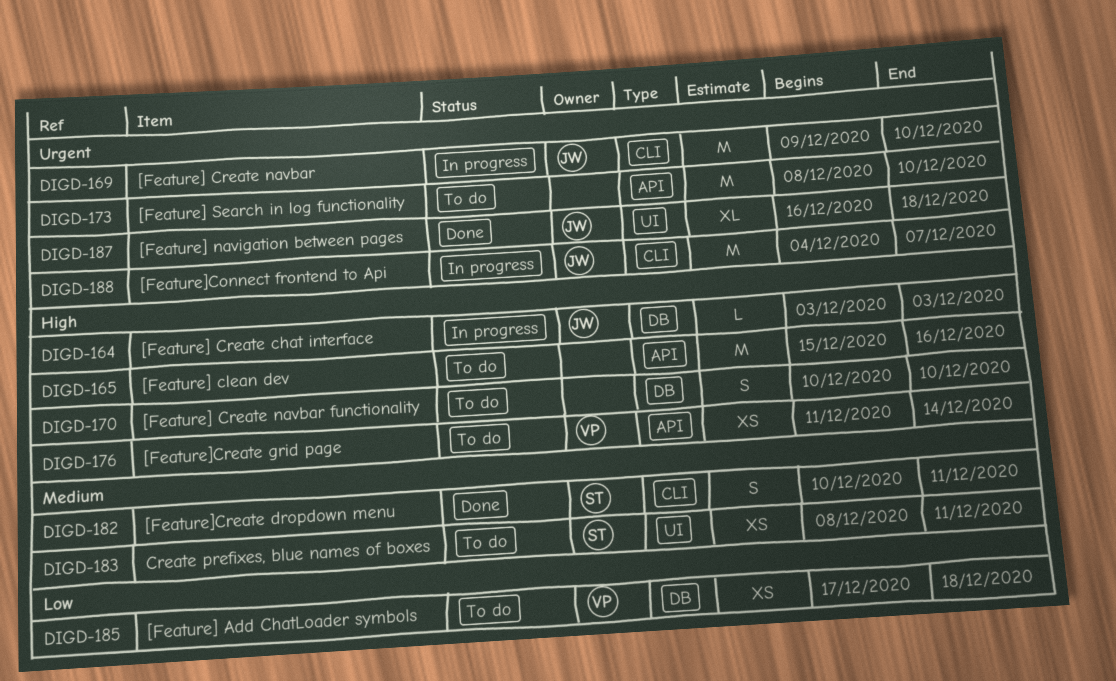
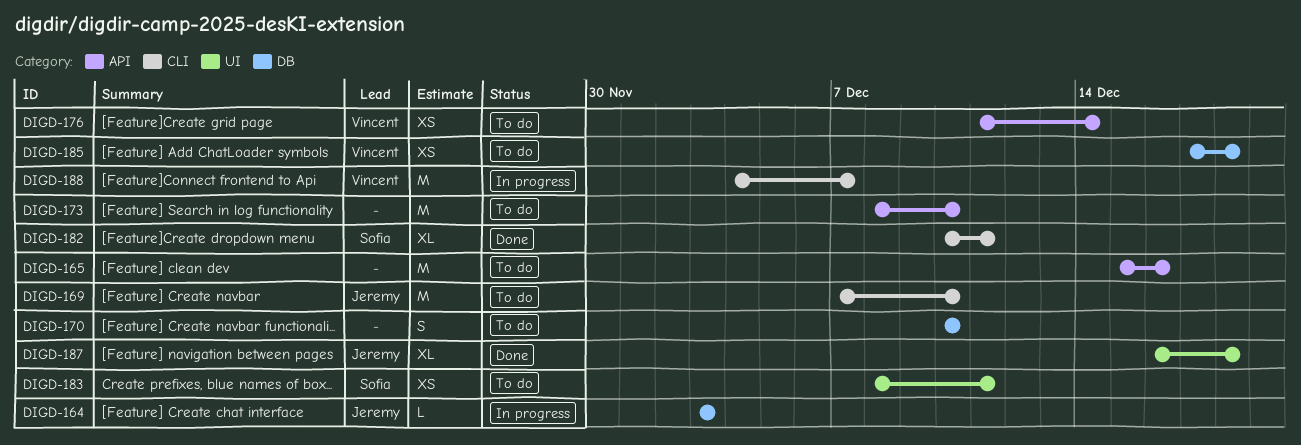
DIGD-169, status: In progress -> To do
DIGD-169, start: Dec 9 -> Dec 7
DIGD-182, estimate: S -> XL
DIGD-188, owner: Jeremy -> Vincent

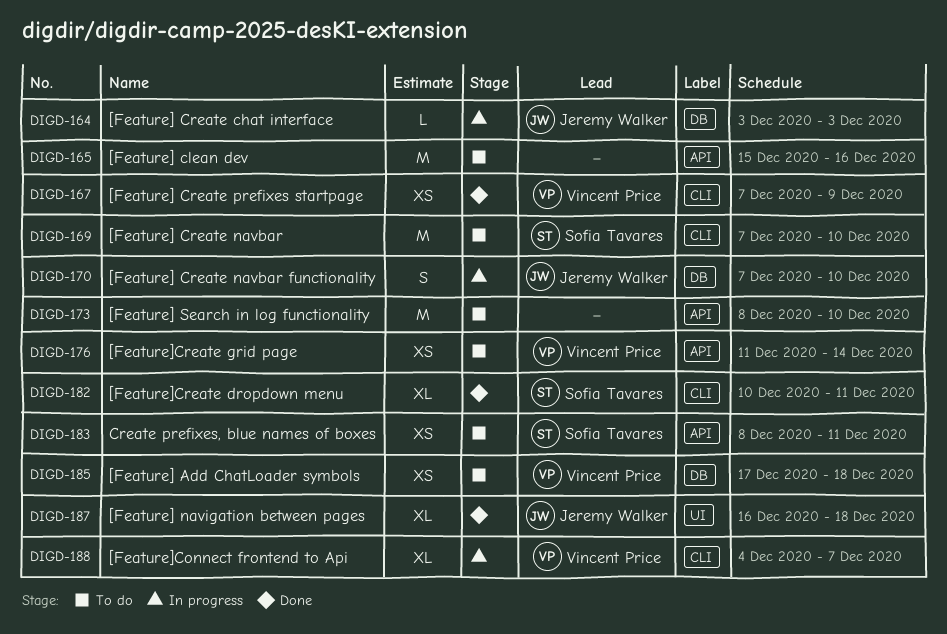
DIGD-167: none -> present
DIGD-169, owner: Jeremy Walker -> Sofia Tavares
DIGD-170, status: To do -> In progress
DIGD-170, owner: none -> Jeremy Walker
DIGD-170, start: Dec 10 -> Dec 7
DIGD-183, label: UI -> API
DIGD-188, estimate: M -> XL

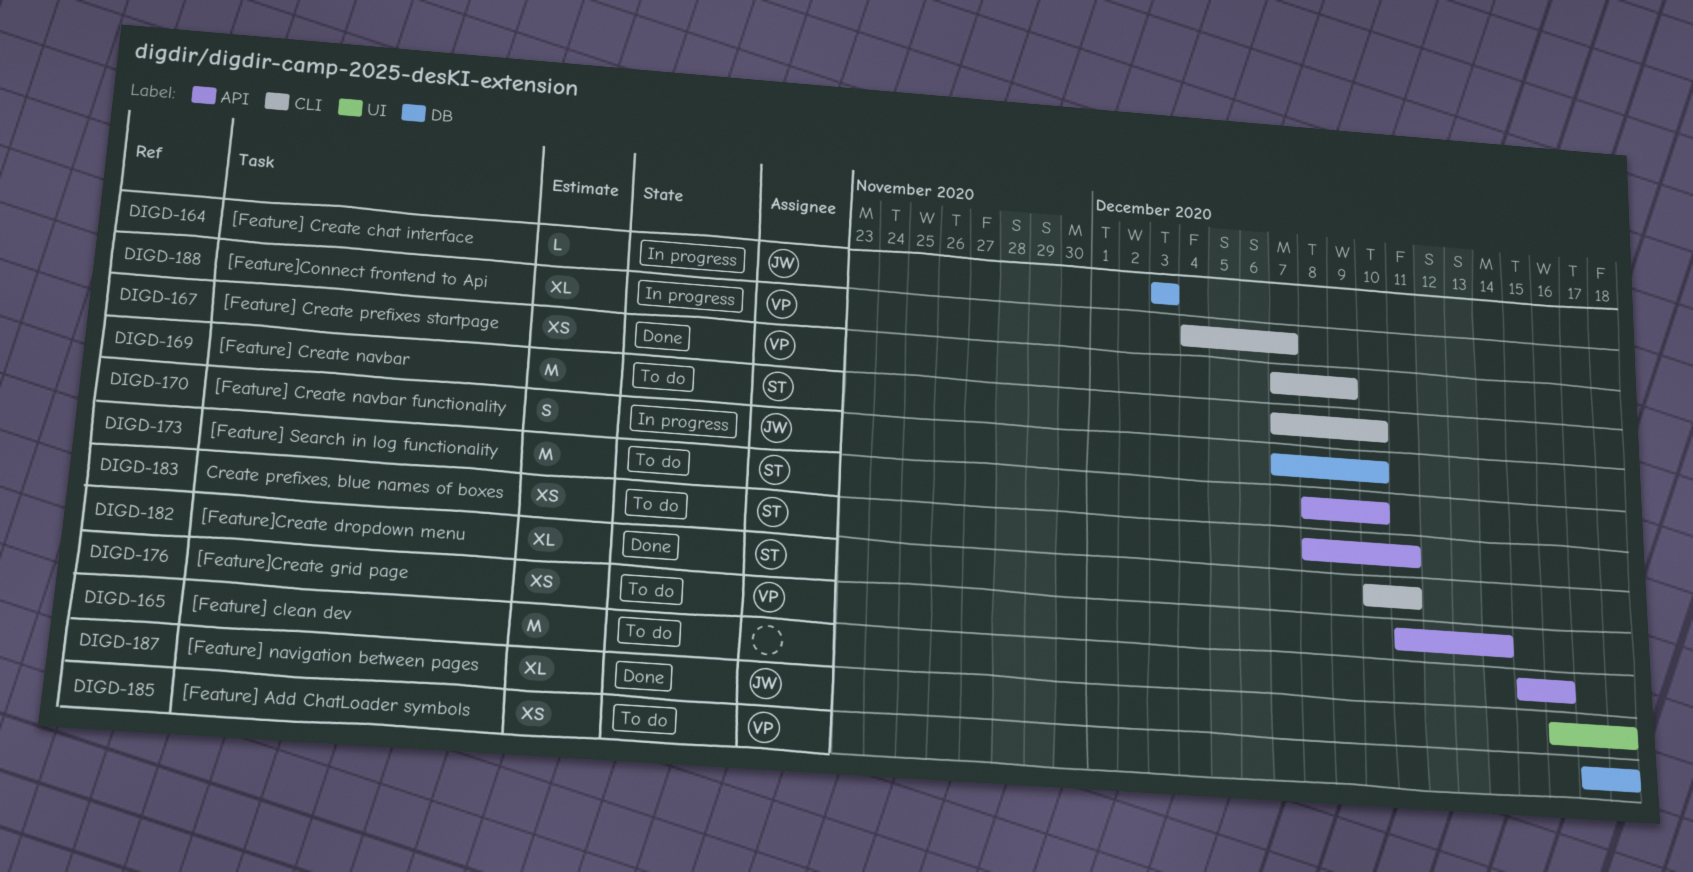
DIGD-173, owner: none -> Sofia Tavares

